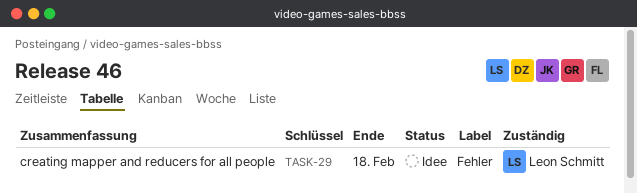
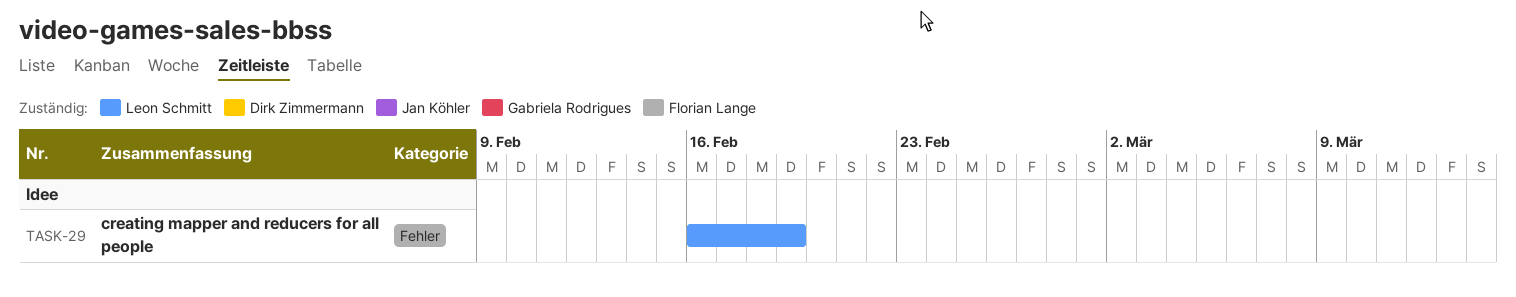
TASK-29, due: Feb 18 -> Feb 19

